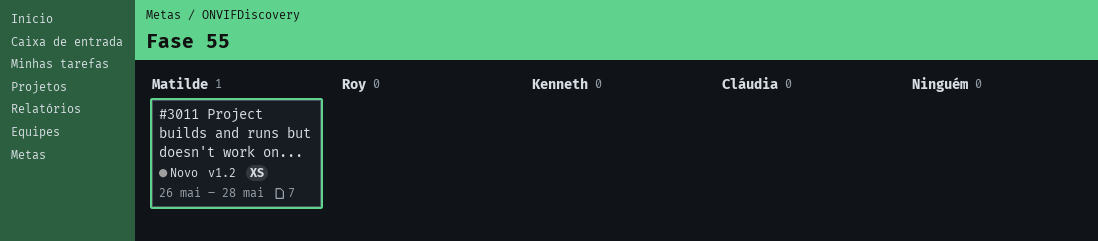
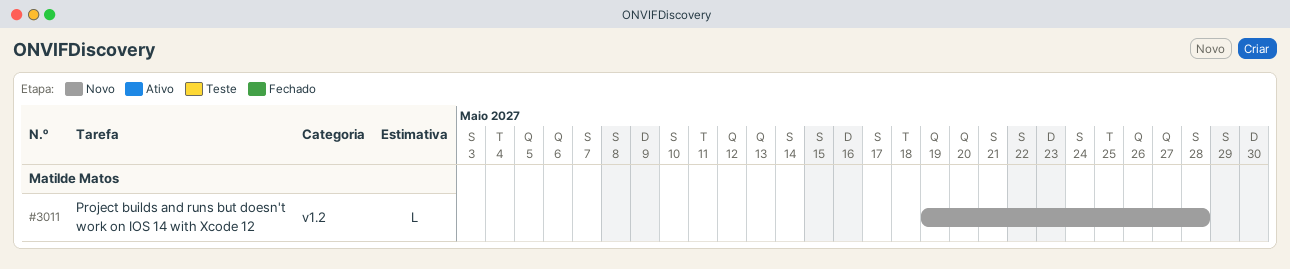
#3011, estimate: XS -> L
#3011, start: May 26 -> May 19

